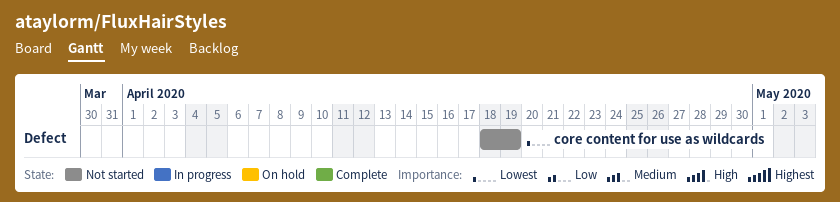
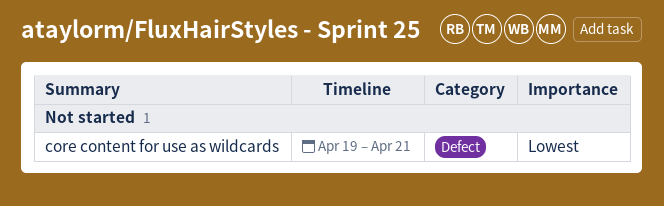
core content for use as wildcards, start: Apr 18 -> Apr 19
core content for use as wildcards, due: Apr 19 -> Apr 21

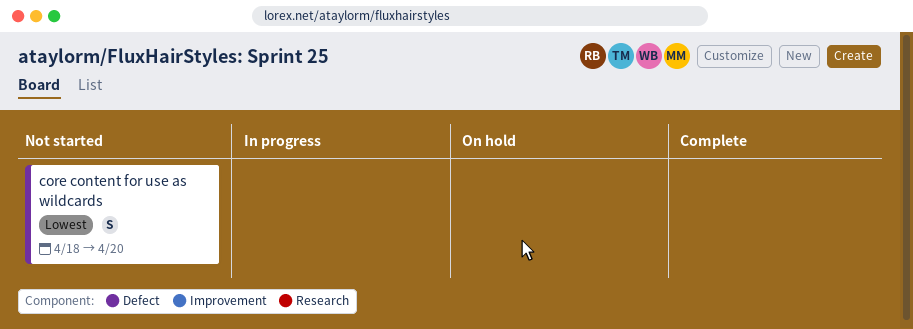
core content for use as wildcards, start: Apr 19 -> Apr 18
core content for use as wildcards, due: Apr 21 -> Apr 20

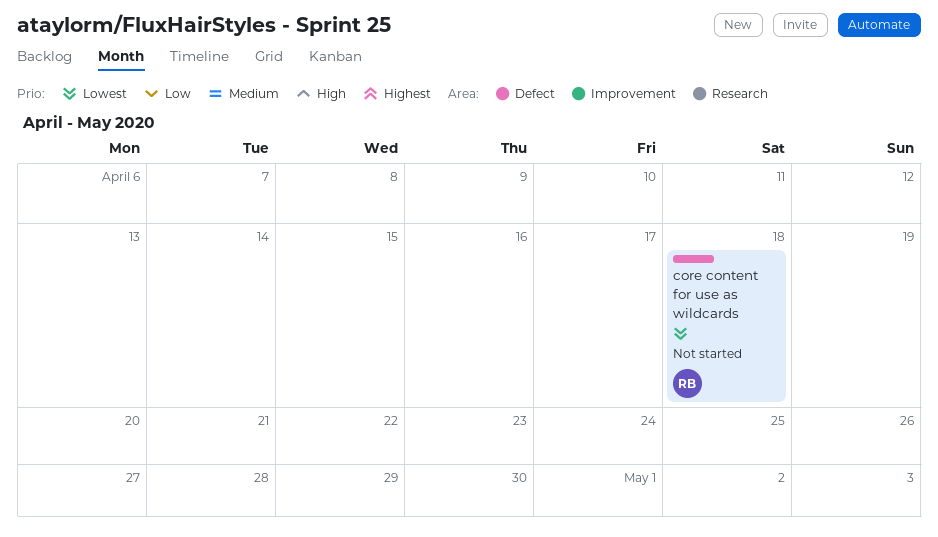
core content for use as wildcards, due: Apr 20 -> Apr 18

